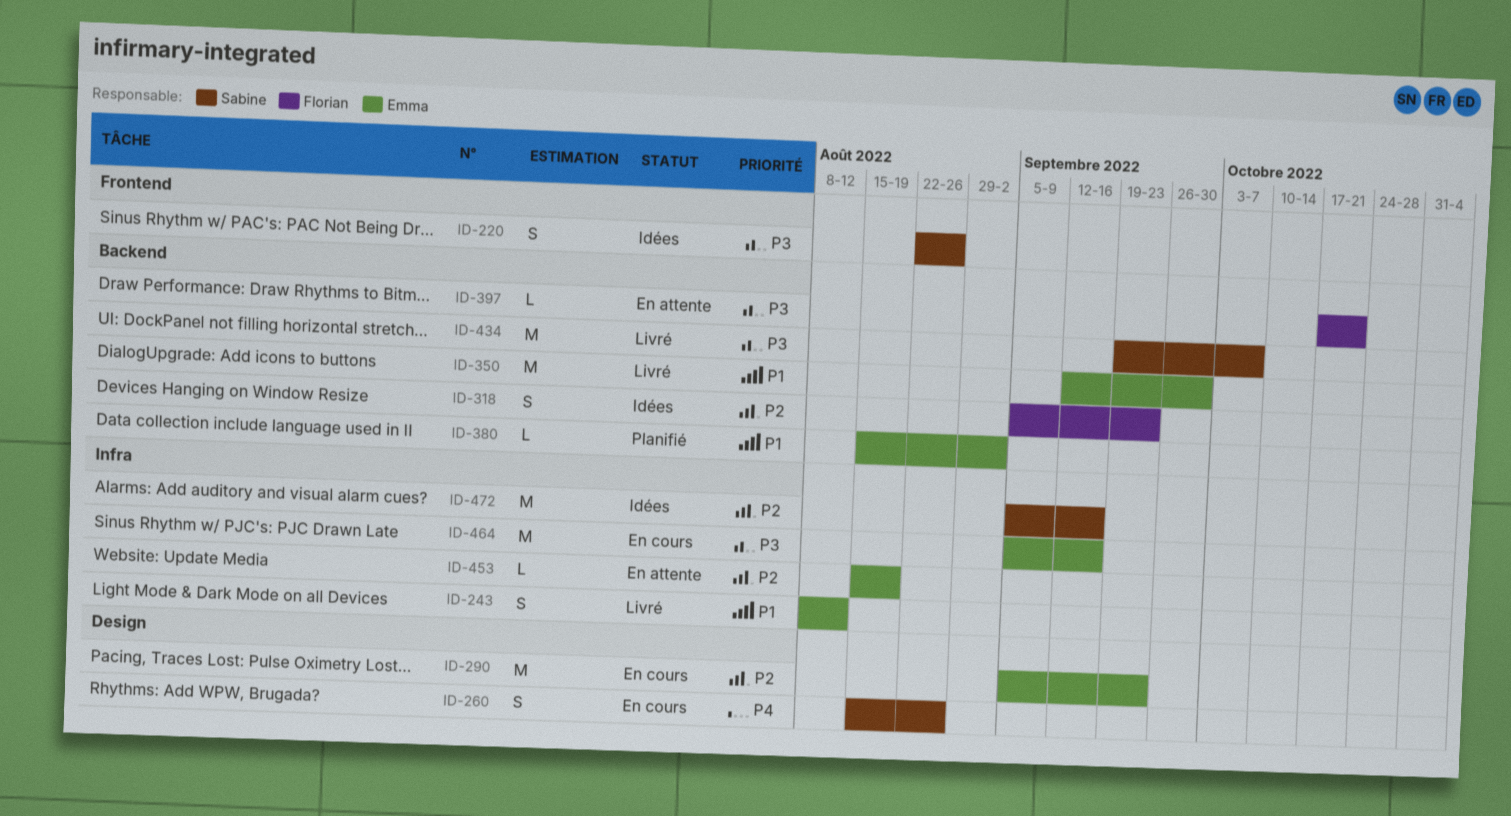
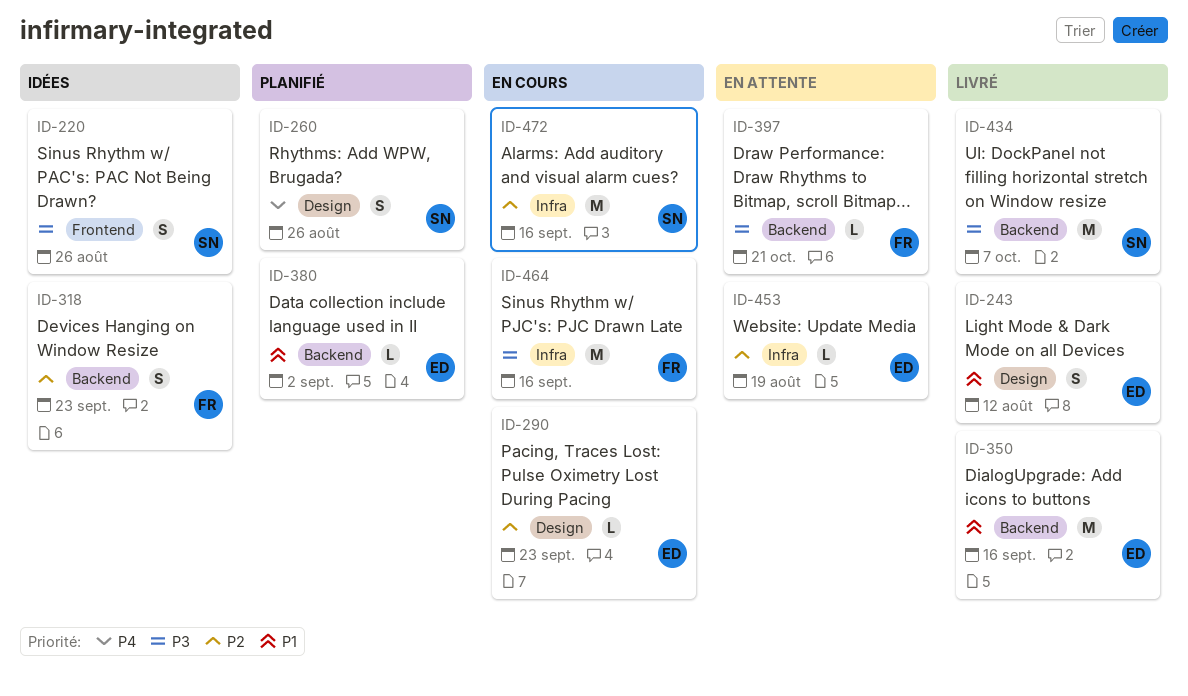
ID-243, label: Infra -> Design
ID-260, status: En cours -> Planifié
ID-290, estimate: M -> L
ID-350, due: Sep 30 -> Sep 16
ID-464, owner: Emma -> Florian
ID-472, status: Idées -> En cours

